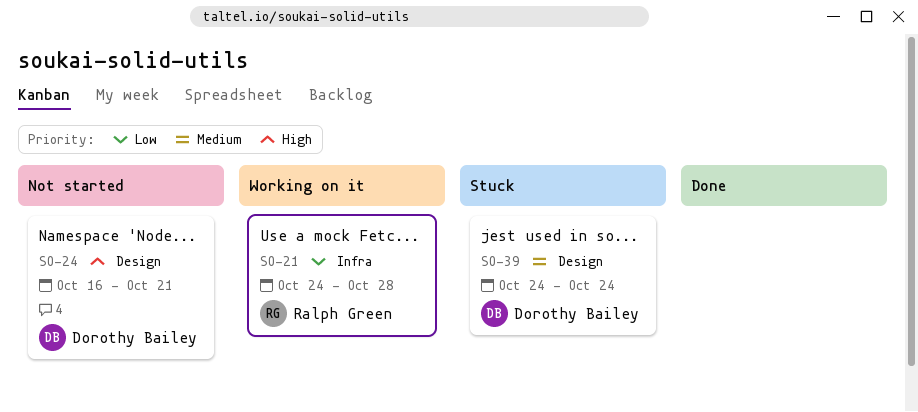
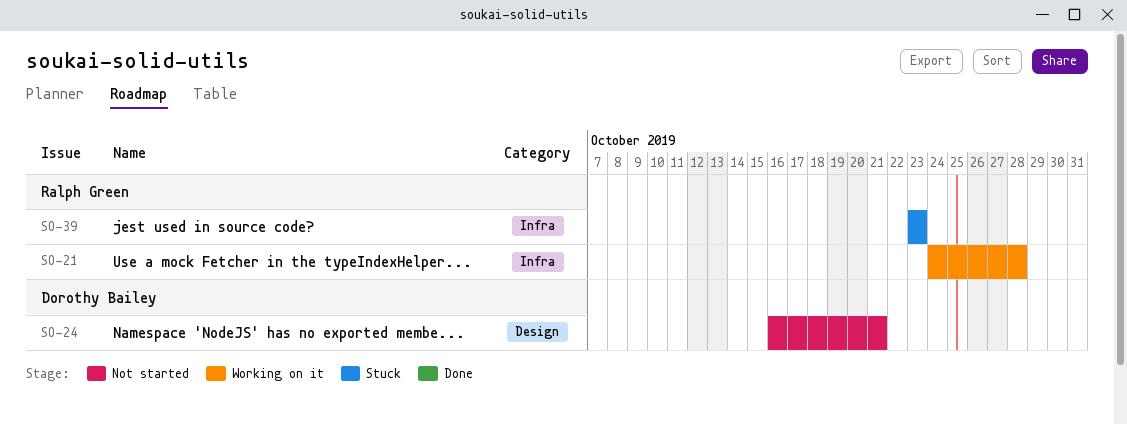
SO-39, owner: Dorothy Bailey -> Ralph Green
SO-39, label: Design -> Infra
SO-39, start: Oct 24 -> Oct 23
SO-39, due: Oct 24 -> Oct 23

